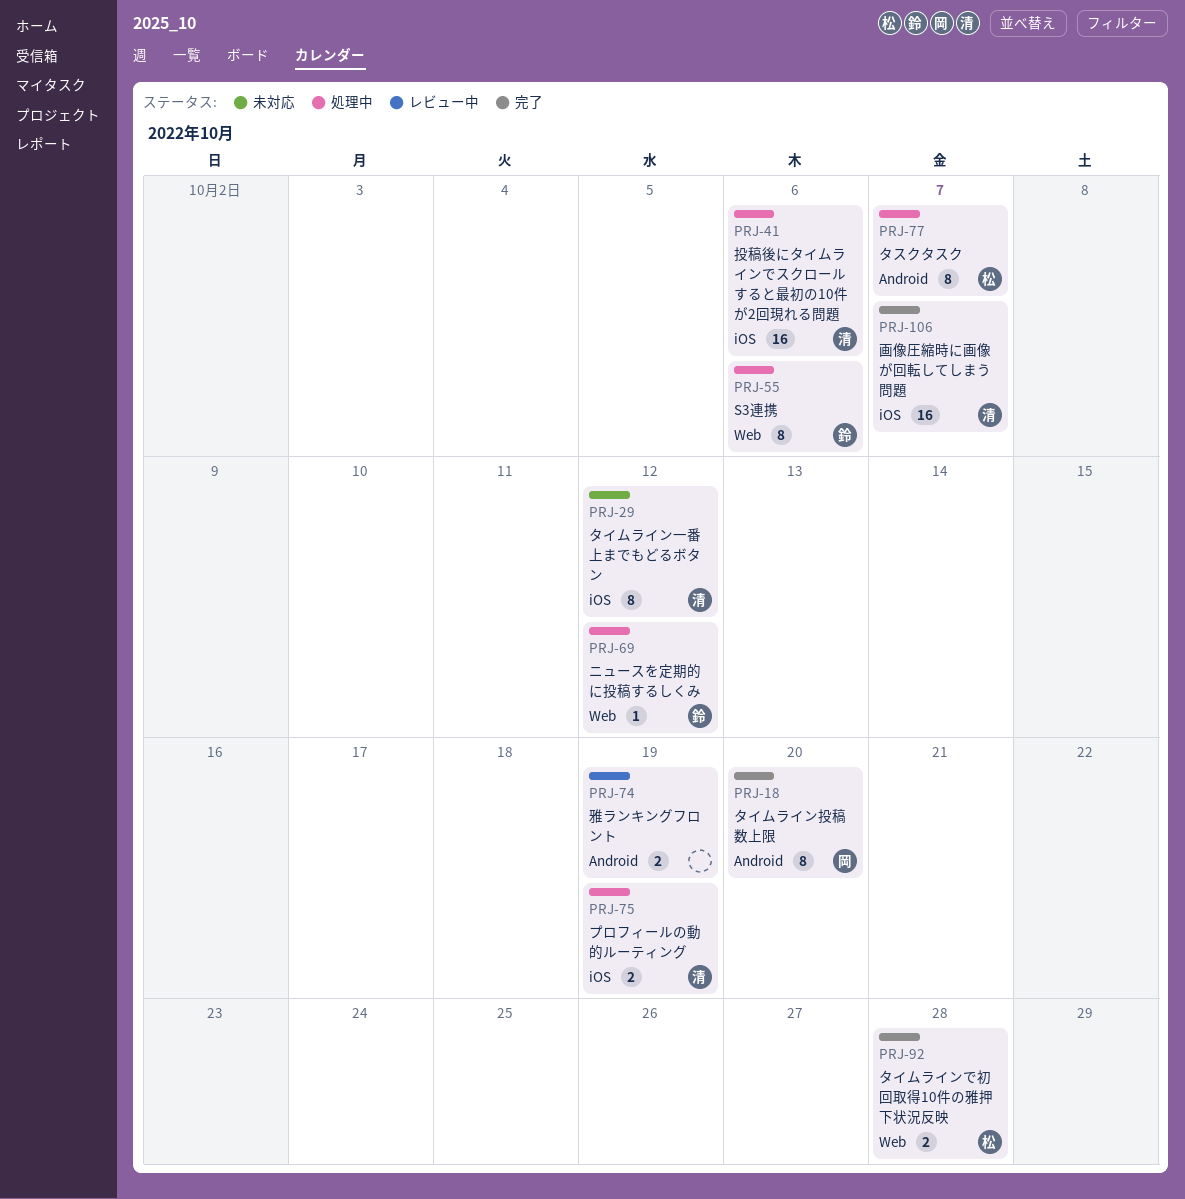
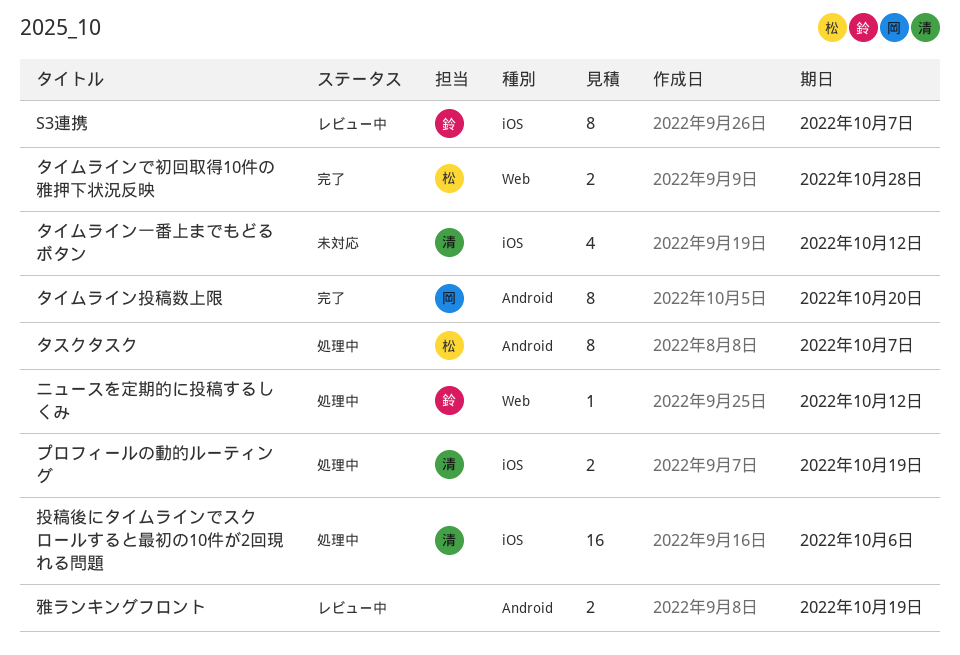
S3連携, status: 処理中 -> レビュー中
S3連携, label: Web -> iOS
S3連携, due: Oct 6 -> Oct 7
タイムライン一番上までもどるボタン, estimate: 8 -> 4
画像圧縮時に画像が回転してしまう問題: present -> none

